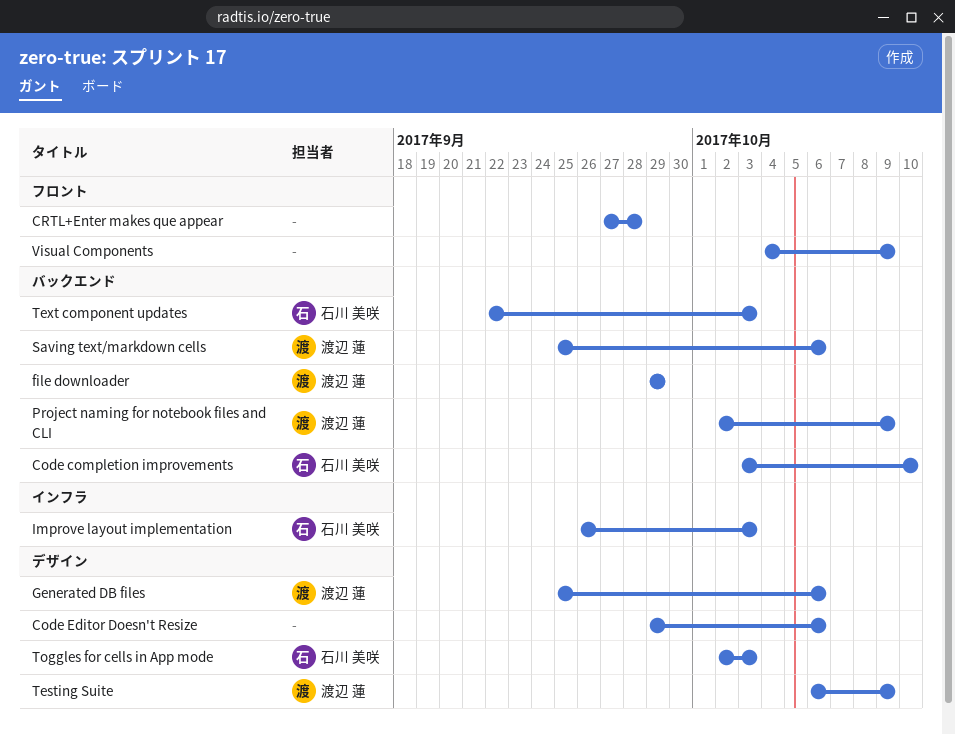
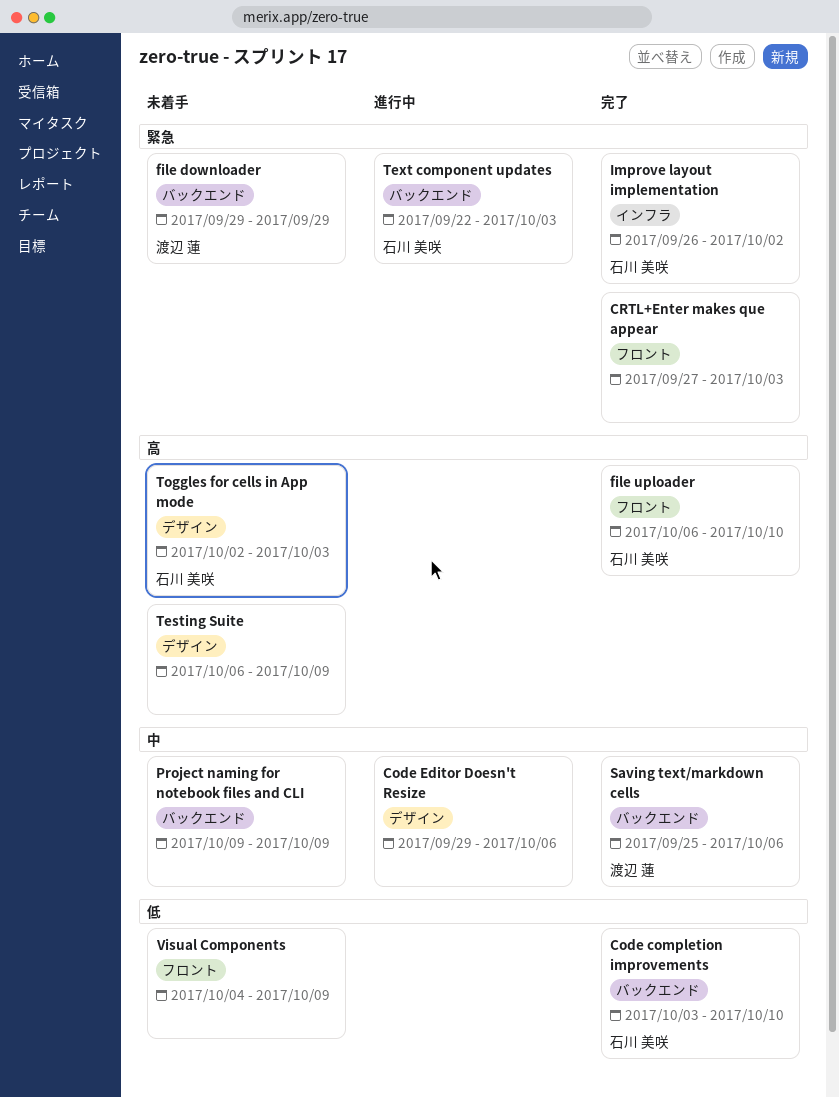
CRTL+Enter makes que appear, due: Sep 28 -> Oct 3
file uploader: none -> present
Generated DB files: present -> none
Improve layout implementation, due: Oct 3 -> Oct 2
Project naming for notebook files and CLI, owner: 渡辺 蓮 -> none
Project naming for notebook files and CLI, start: Oct 2 -> Oct 9
Testing Suite, owner: 渡辺 蓮 -> none

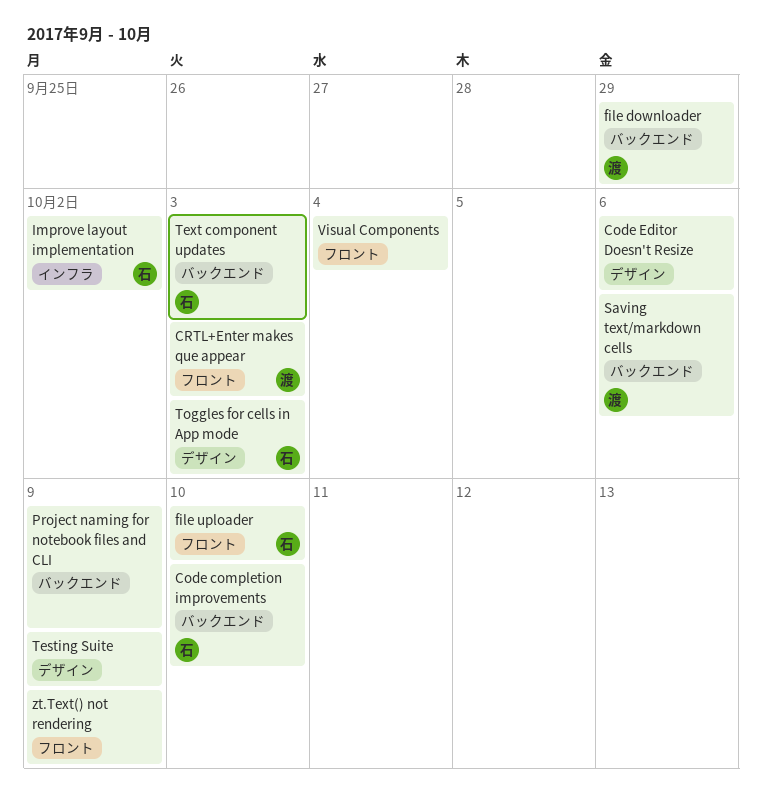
CRTL+Enter makes que appear, owner: none -> 渡辺 蓮
Visual Components, due: Oct 9 -> Oct 4
zt.Text() not rendering: none -> present

